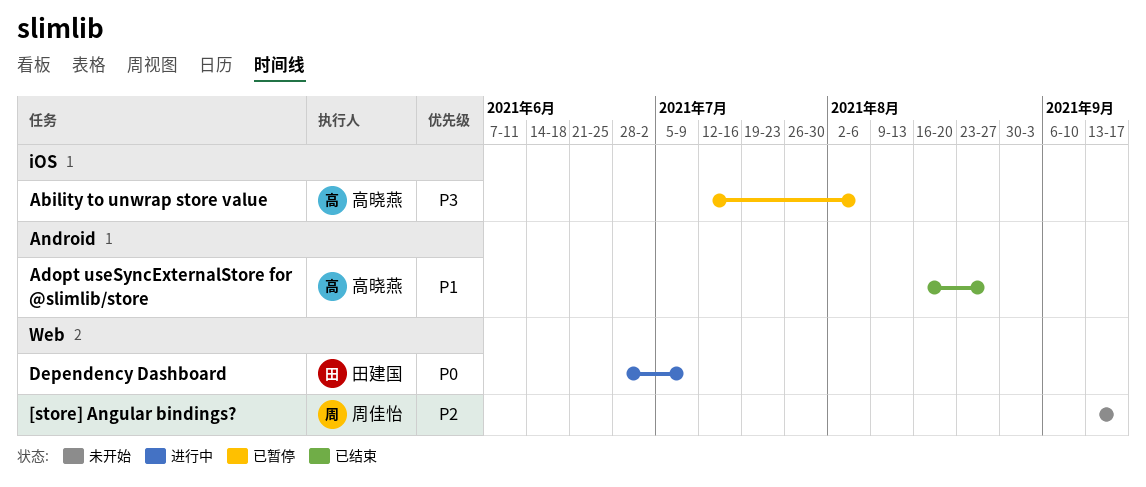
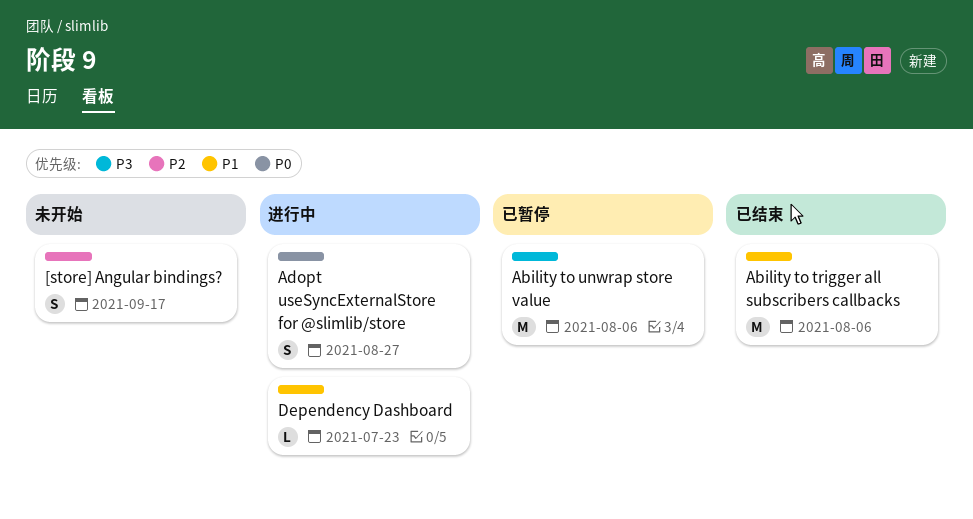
Ability to trigger all subscribers callbacks: none -> present
Adopt useSyncExternalStore for @slimlib/store, status: 已结束 -> 进行中
Adopt useSyncExternalStore for @slimlib/store, priority: P1 -> P0
Dependency Dashboard, priority: P0 -> P1
Dependency Dashboard, due: Jul 9 -> Jul 23

